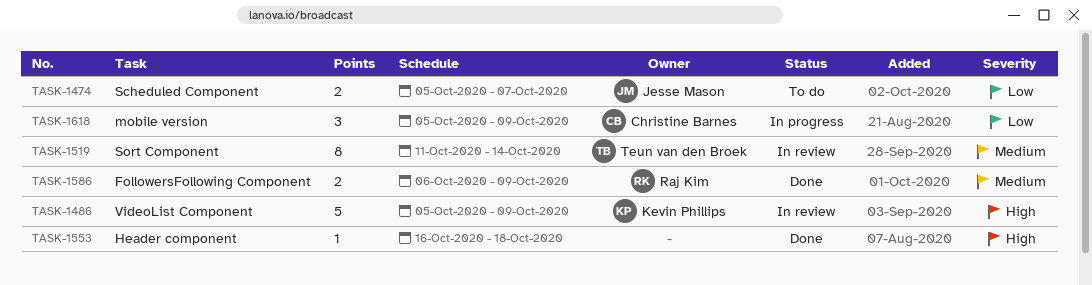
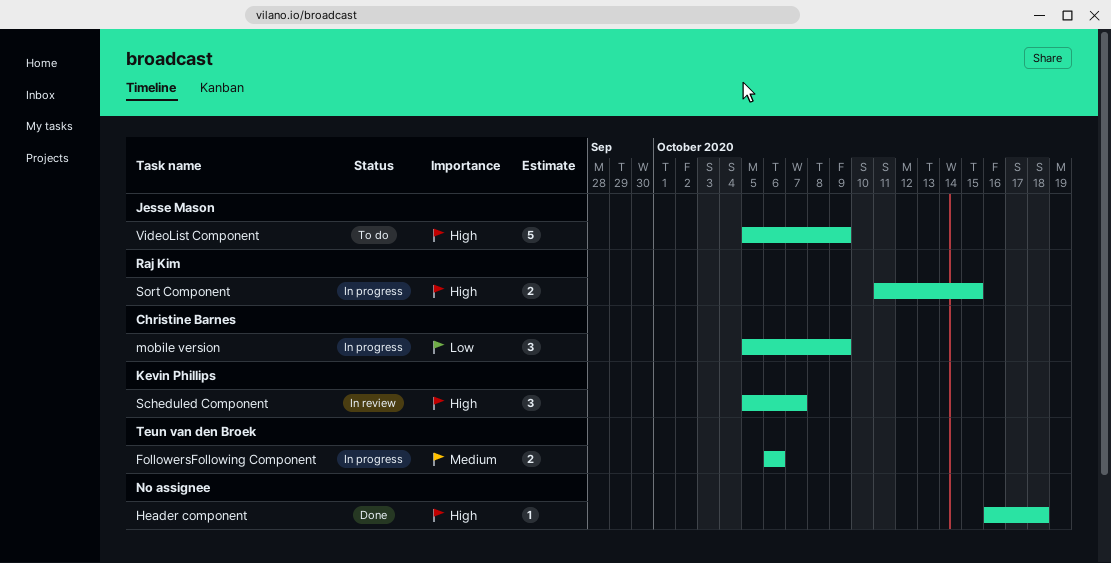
FollowersFollowing Component, status: Done -> In progress
FollowersFollowing Component, owner: Raj Kim -> Teun van den Broek
FollowersFollowing Component, due: Oct 9 -> Oct 6
Scheduled Component, status: To do -> In review
Scheduled Component, owner: Jesse Mason -> Kevin Phillips
Scheduled Component, priority: Low -> High
Scheduled Component, estimate: 2 -> 3
Sort Component, status: In review -> In progress
Sort Component, owner: Teun van den Broek -> Raj Kim
Sort Component, priority: Medium -> High
Sort Component, estimate: 8 -> 2
Sort Component, due: Oct 14 -> Oct 15
VideoList Component, status: In review -> To do
VideoList Component, owner: Kevin Phillips -> Jesse Mason

